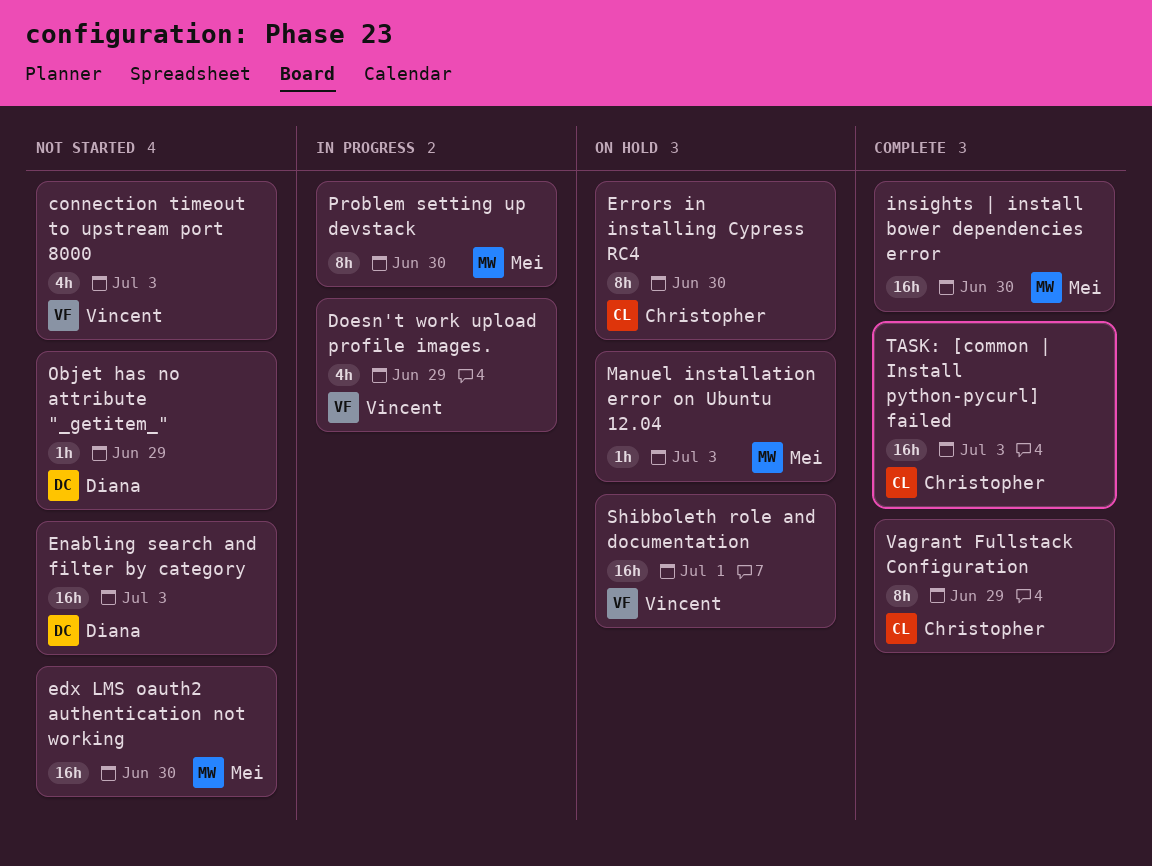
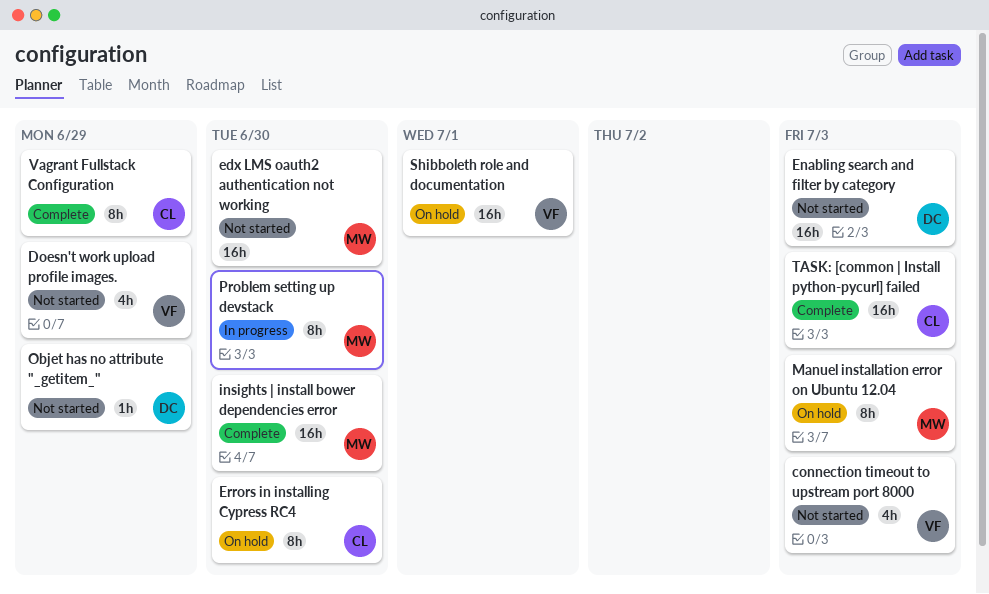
Doesn't work upload profile images., status: In progress -> Not started
Manuel installation error on Ubuntu 12.04, estimate: 1h -> 8h

